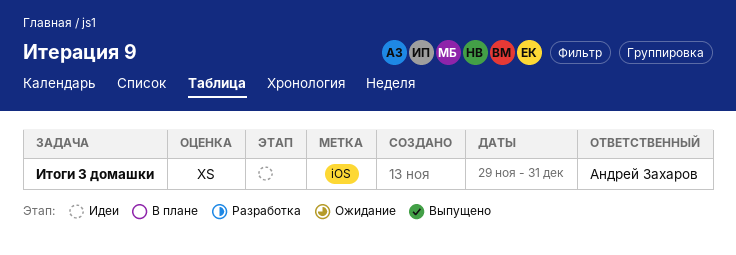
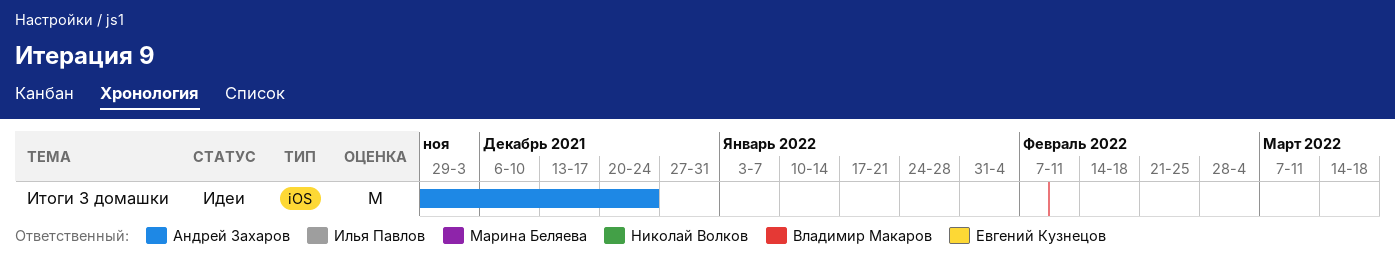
Итоги 3 домашки, estimate: XS -> M
Итоги 3 домашки, due: Dec 31 -> Dec 24

